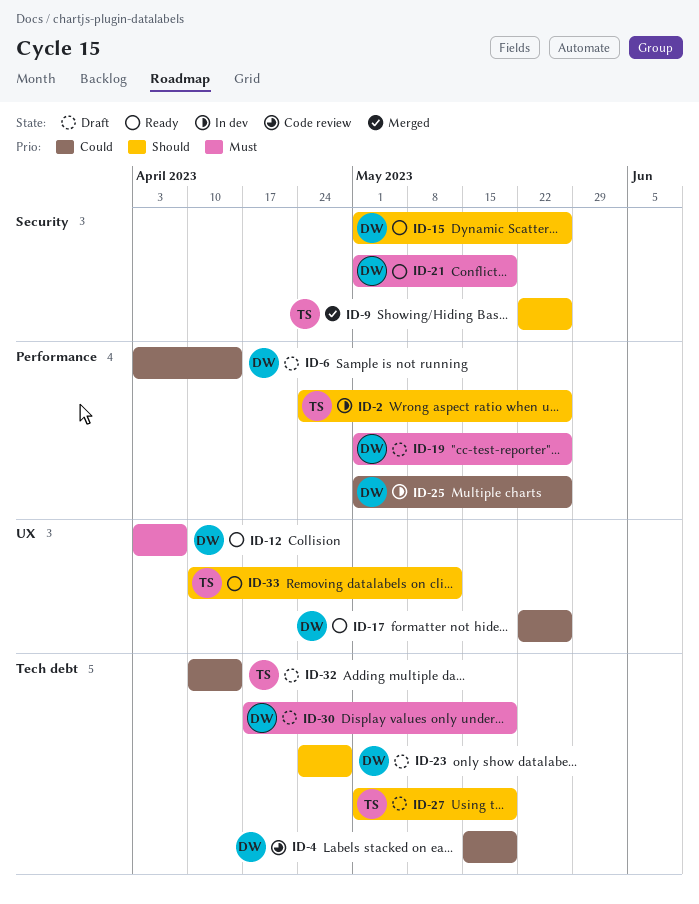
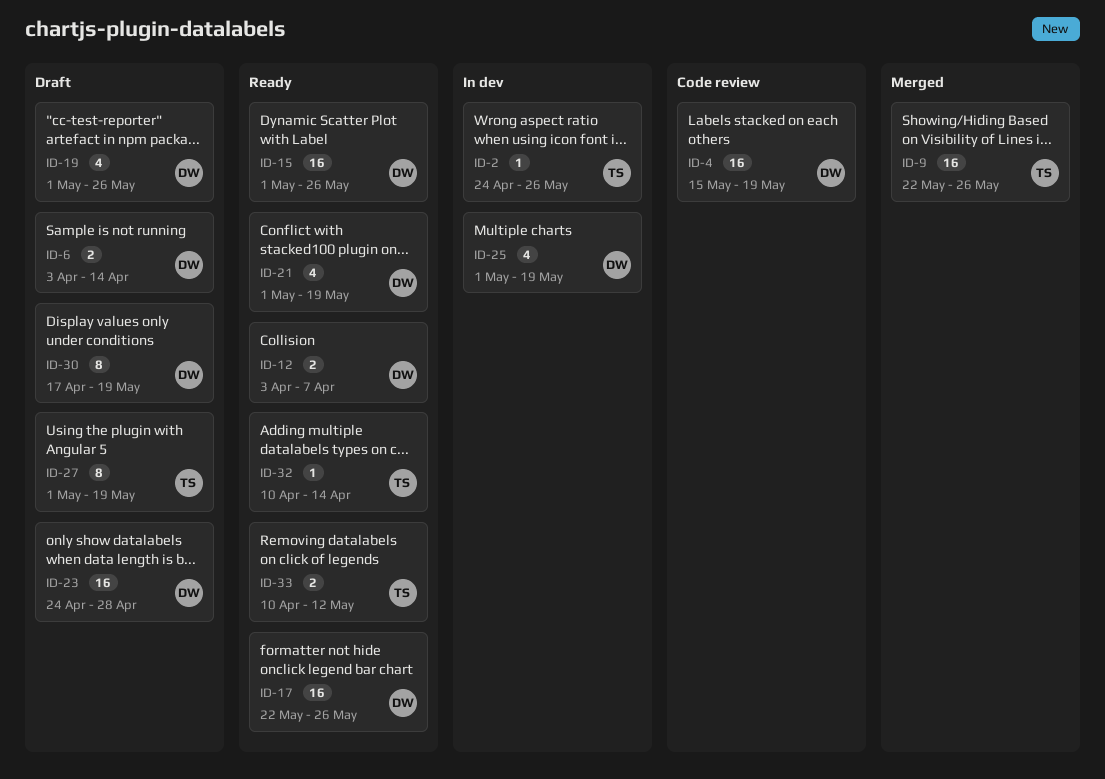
ID-25, due: May 26 -> May 19
ID-32, status: Draft -> Ready

